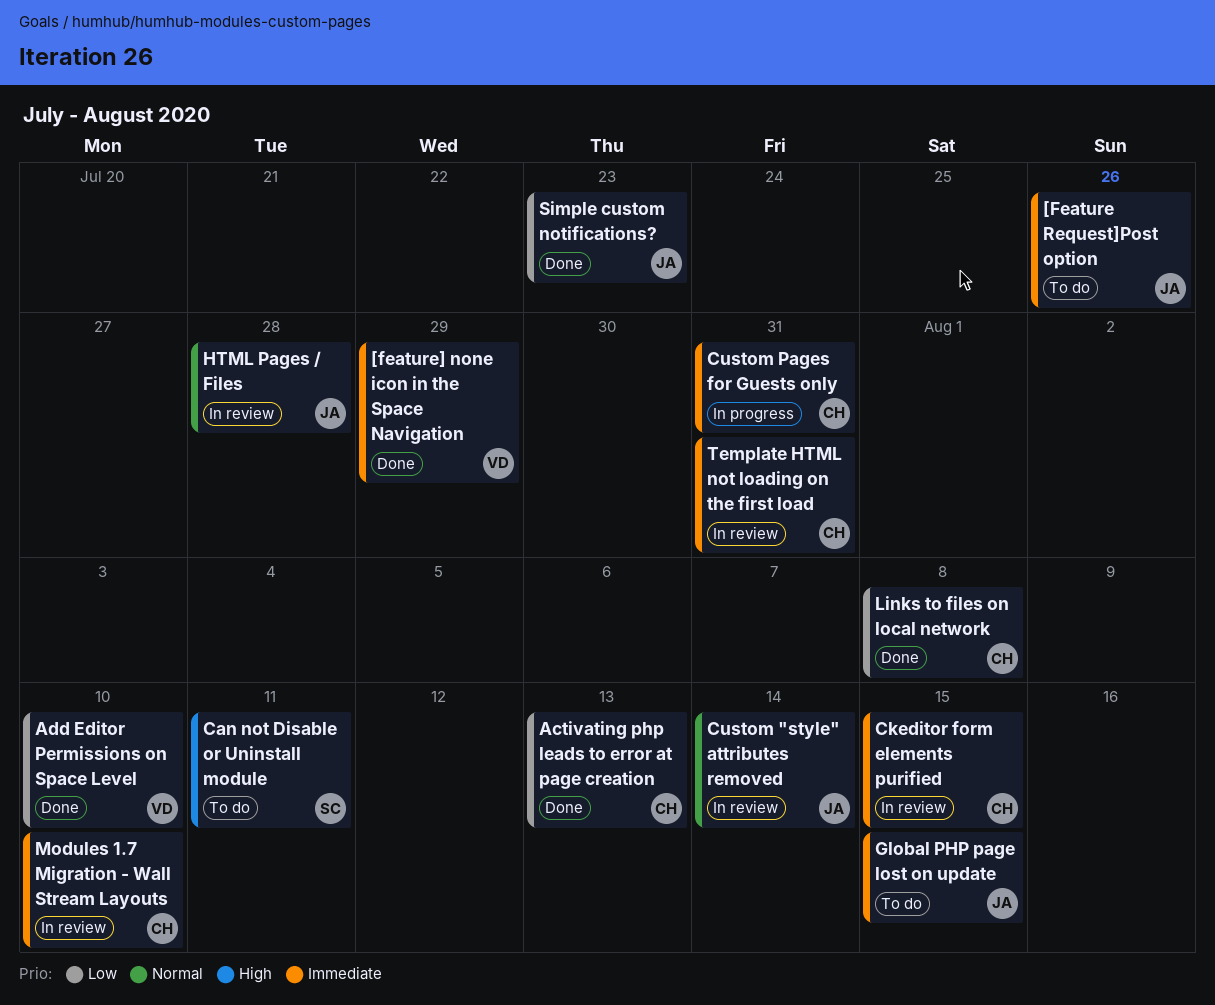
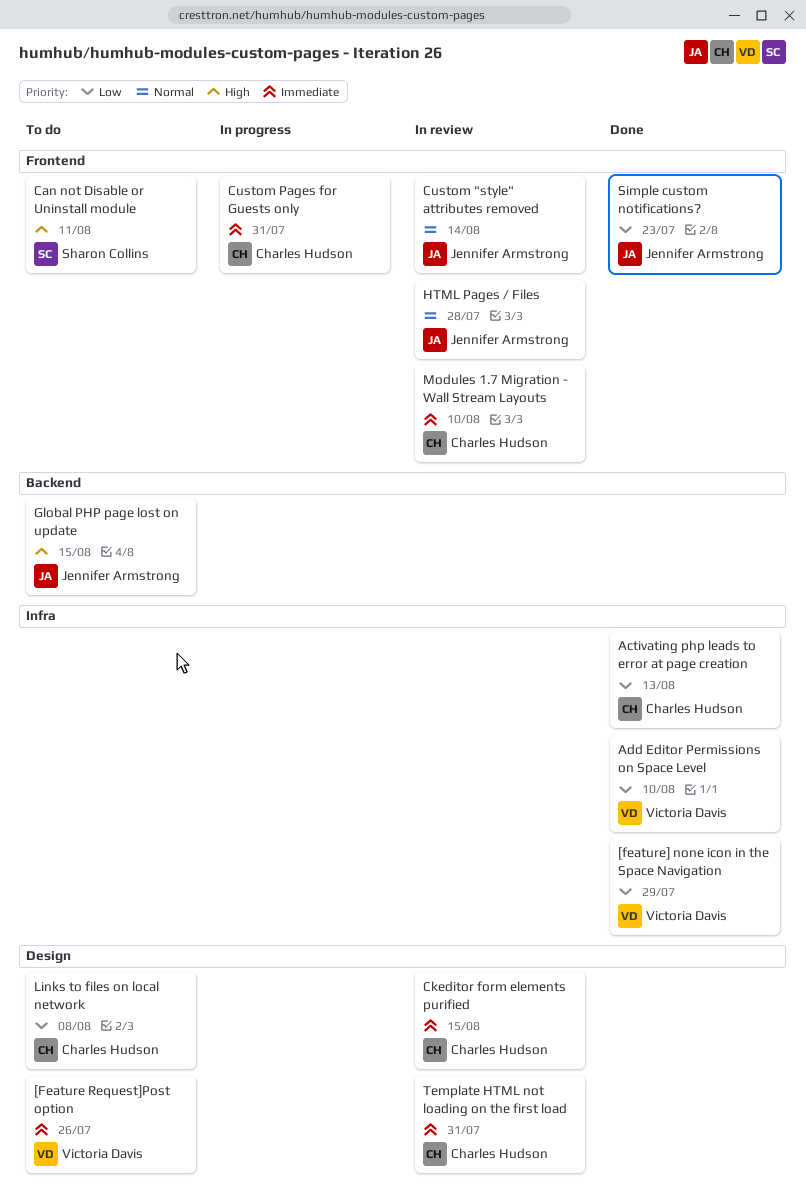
[Feature Request]Post option, owner: Jennifer Armstrong -> Victoria Davis
[feature] none icon in the Space Navigation, priority: Immediate -> Low
Global PHP page lost on update, priority: Immediate -> High
Links to files on local network, status: Done -> To do

